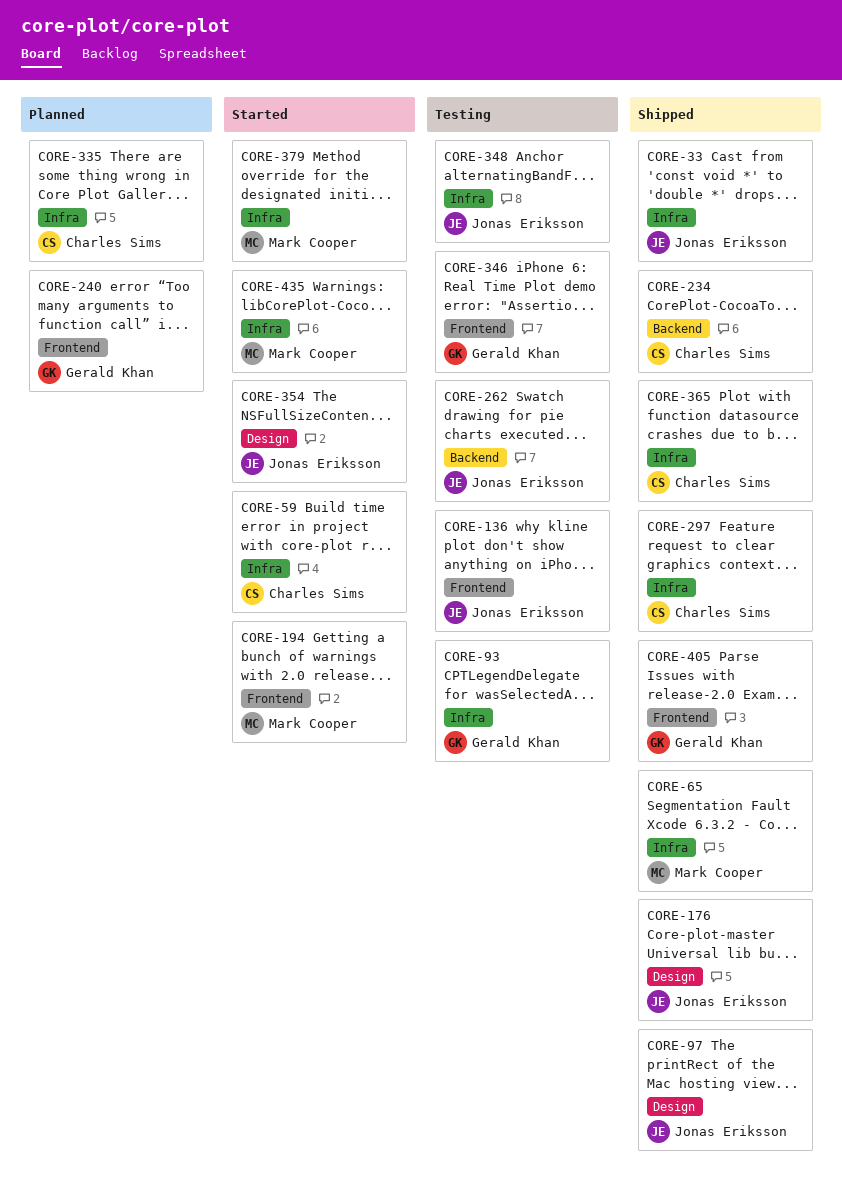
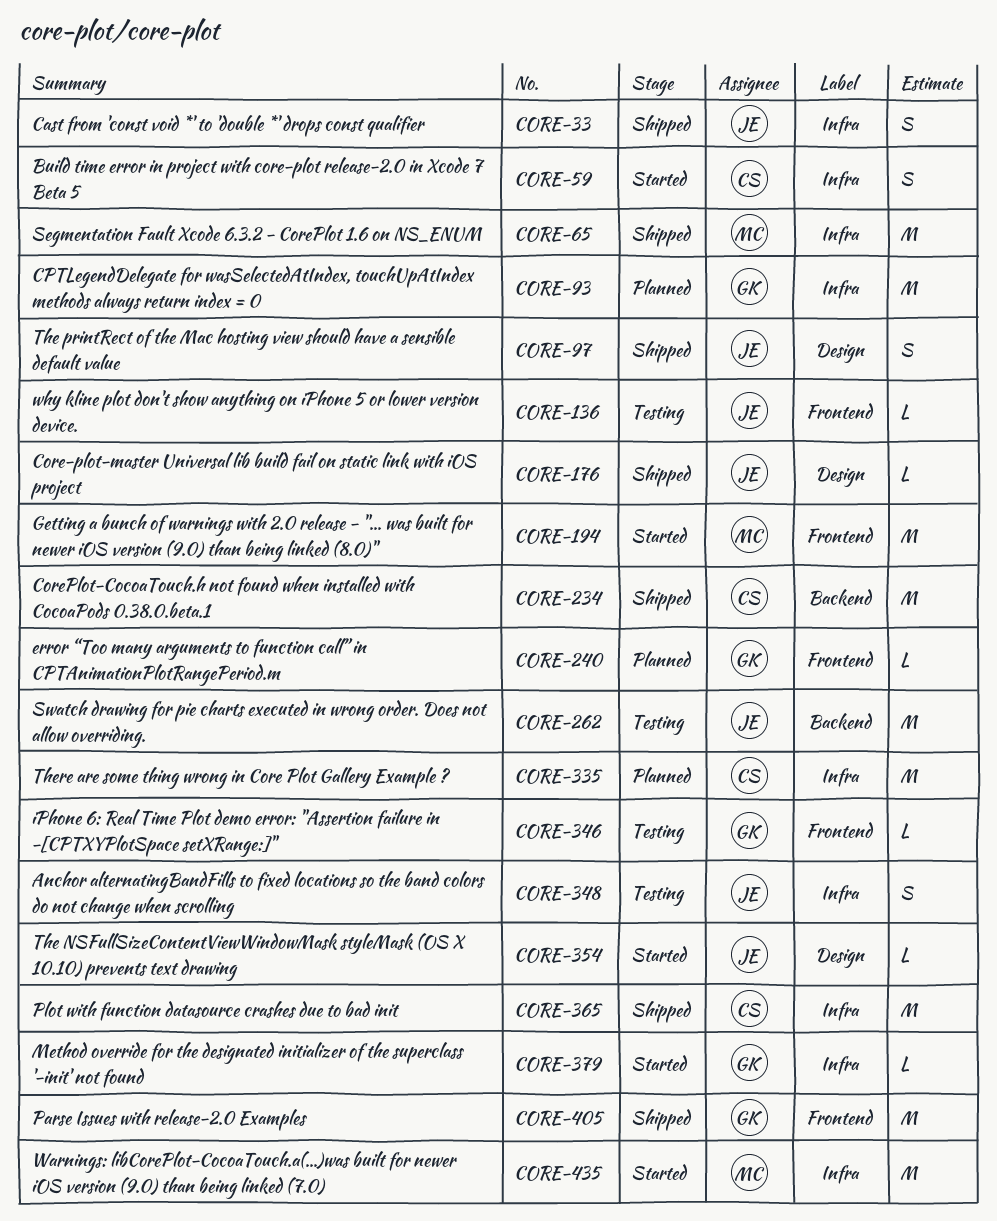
CORE-93, status: Testing -> Planned
CORE-297: present -> none
CORE-379, owner: Mark Cooper -> Gerald Khan

